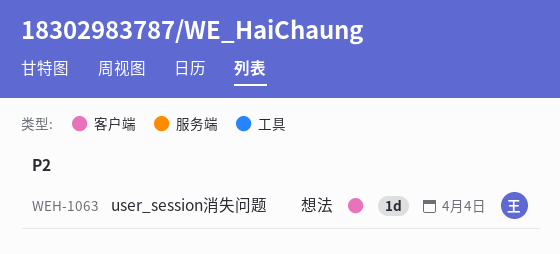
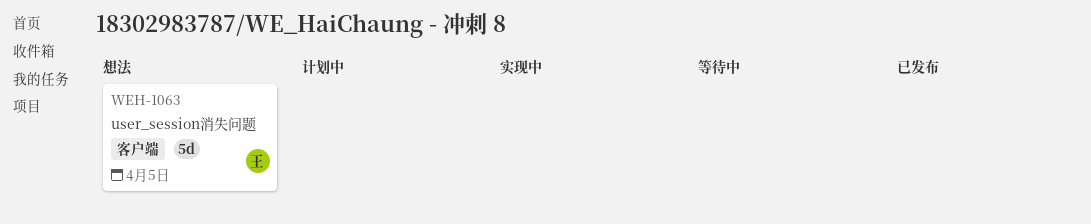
WEH-1063, estimate: 1d -> 5d
WEH-1063, due: Apr 4 -> Apr 5

